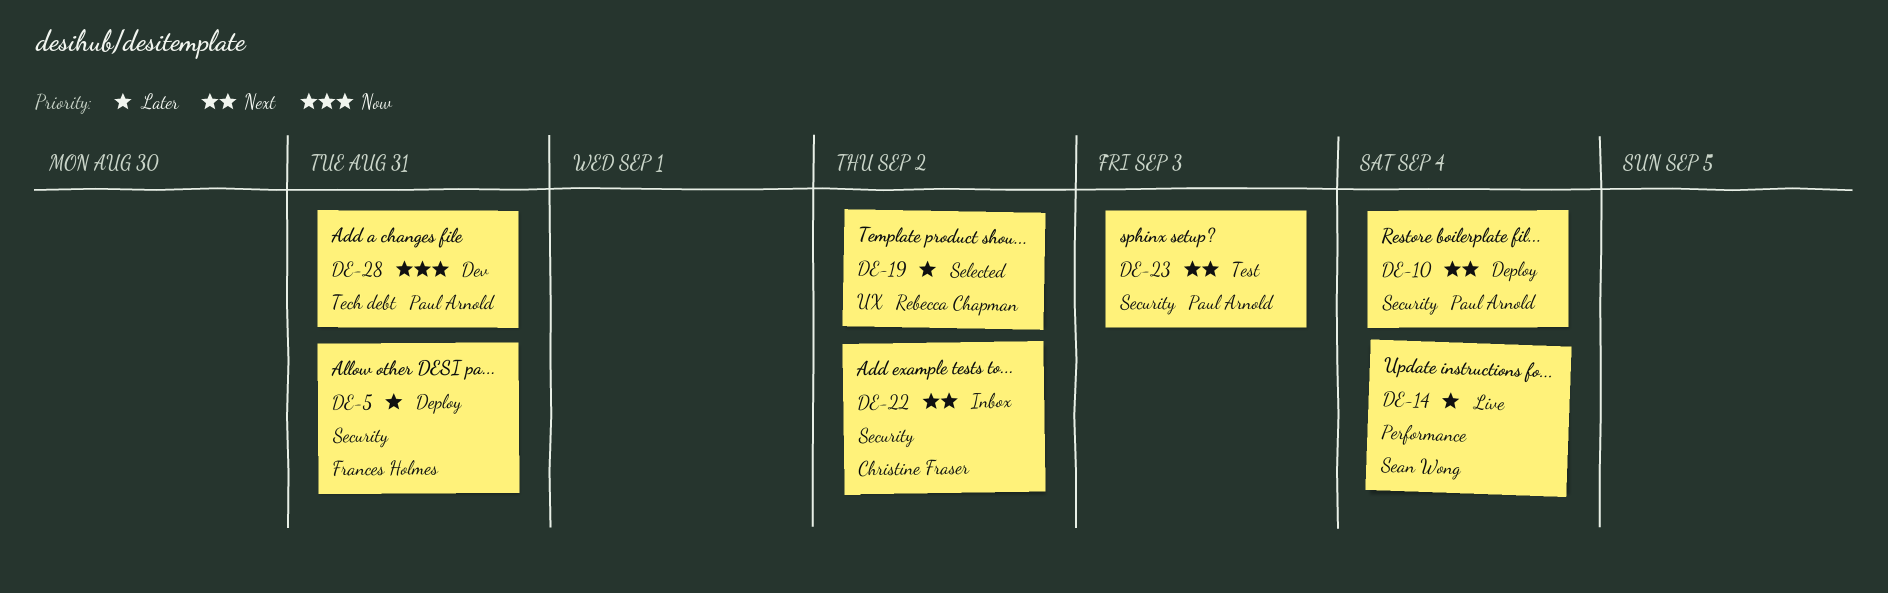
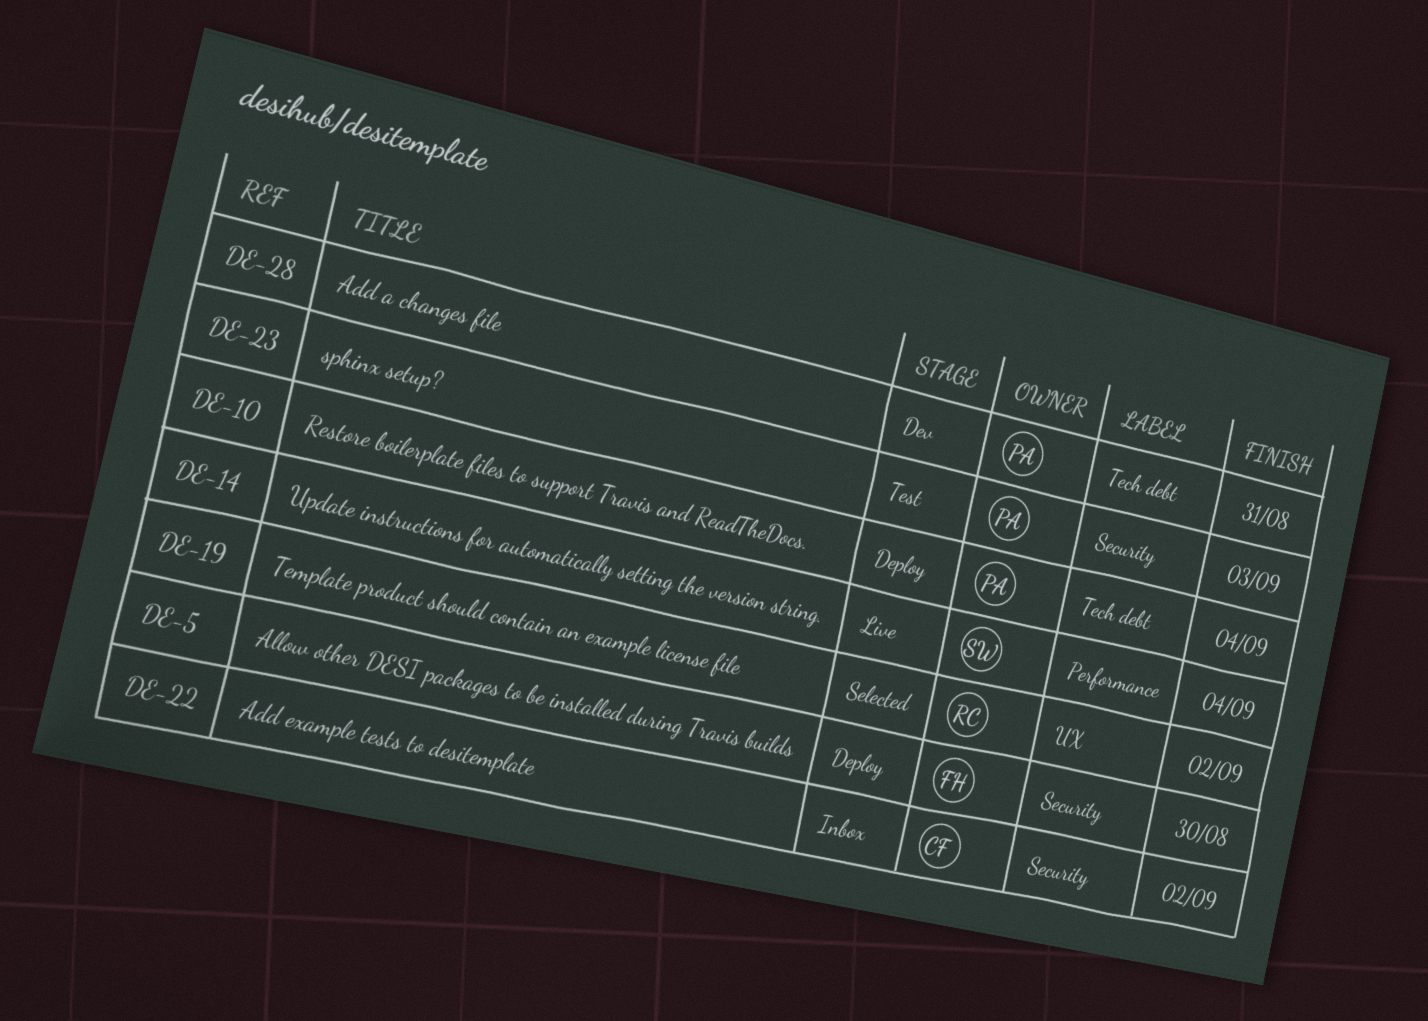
DE-5, due: Aug 31 -> Aug 30
DE-10, label: Security -> Tech debt

